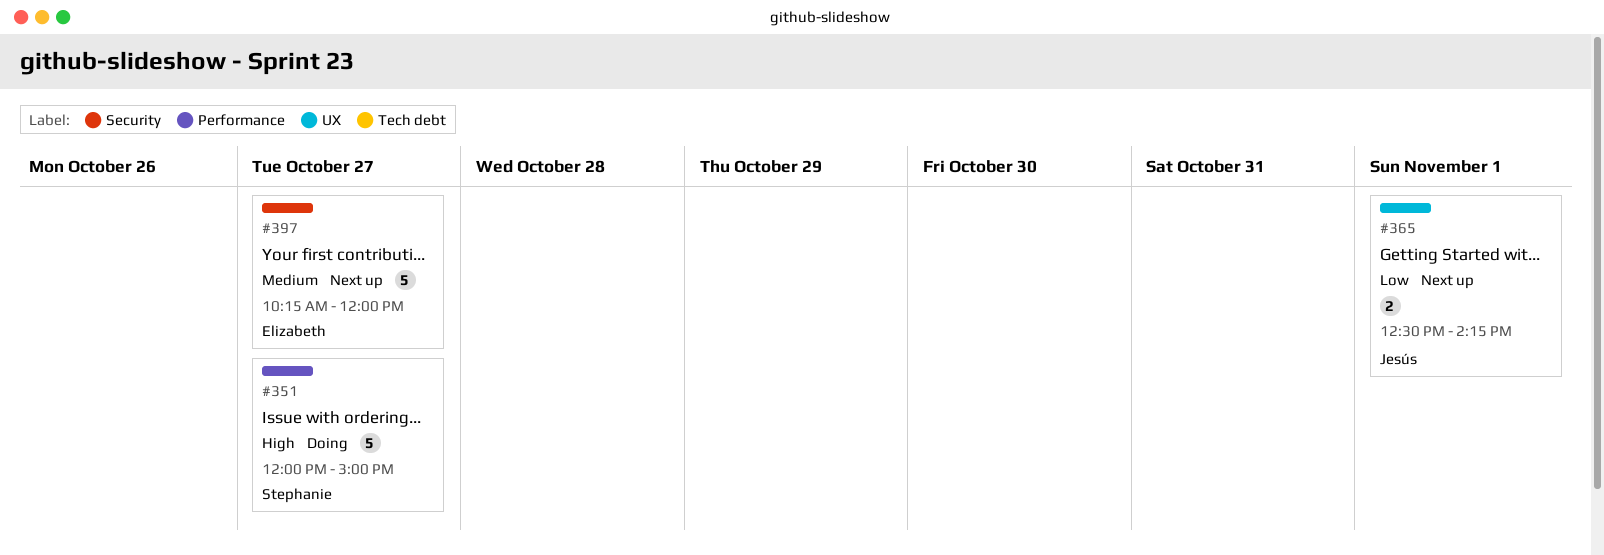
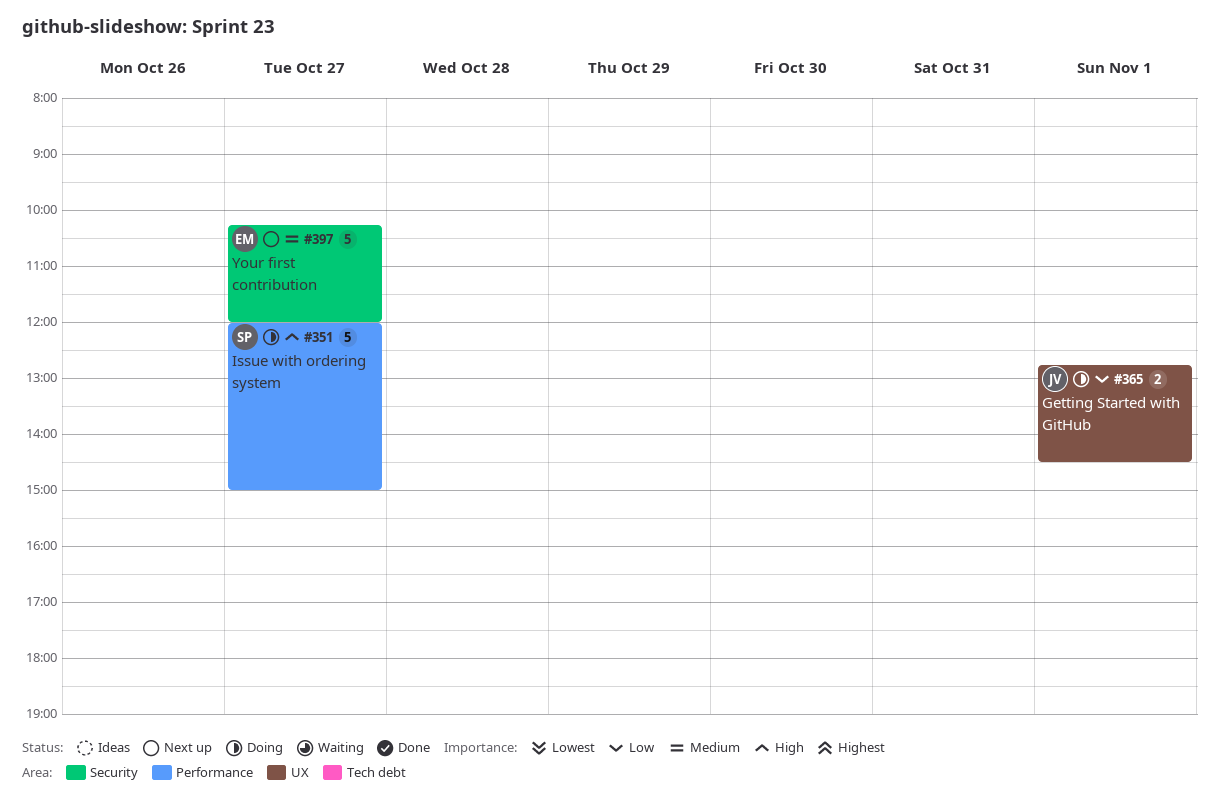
#365, status: Next up -> Doing
#365, begins: 12:30 -> 12:45
#365, ends: 14:15 -> 14:30

